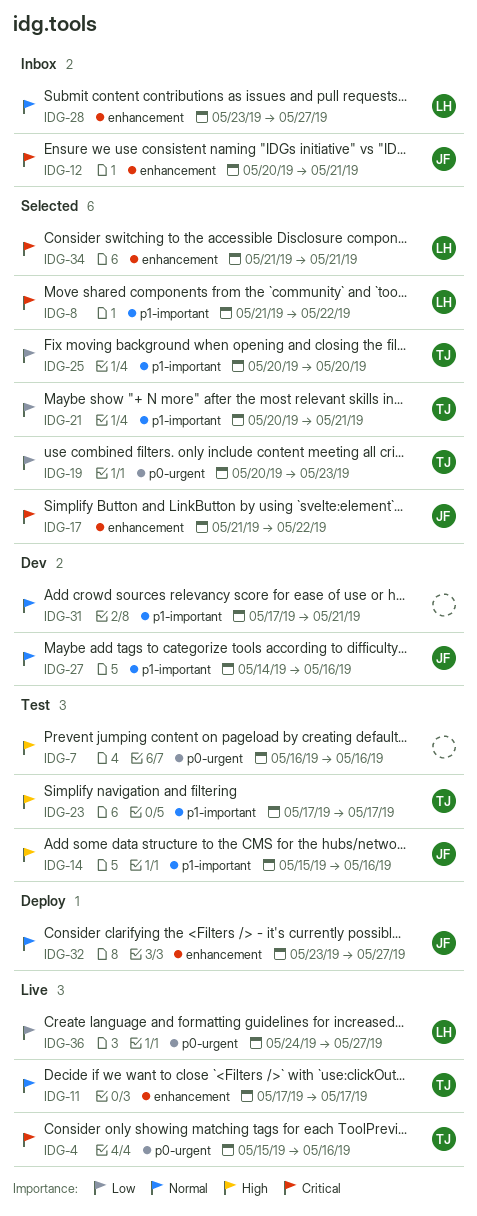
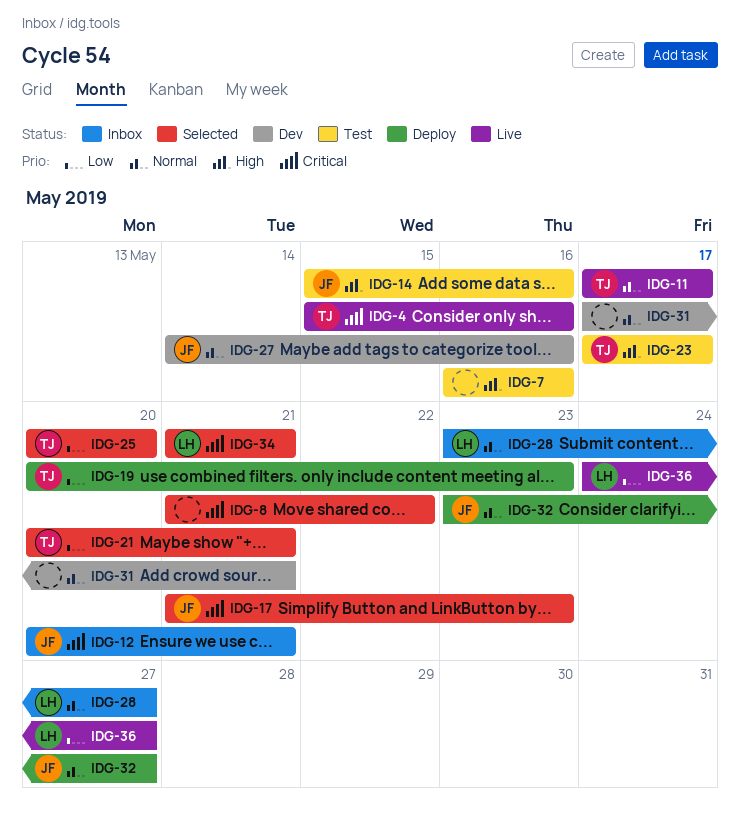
IDG-8, owner: LH -> none
IDG-17, due: May 22 -> May 23
IDG-19, status: Selected -> Deploy

